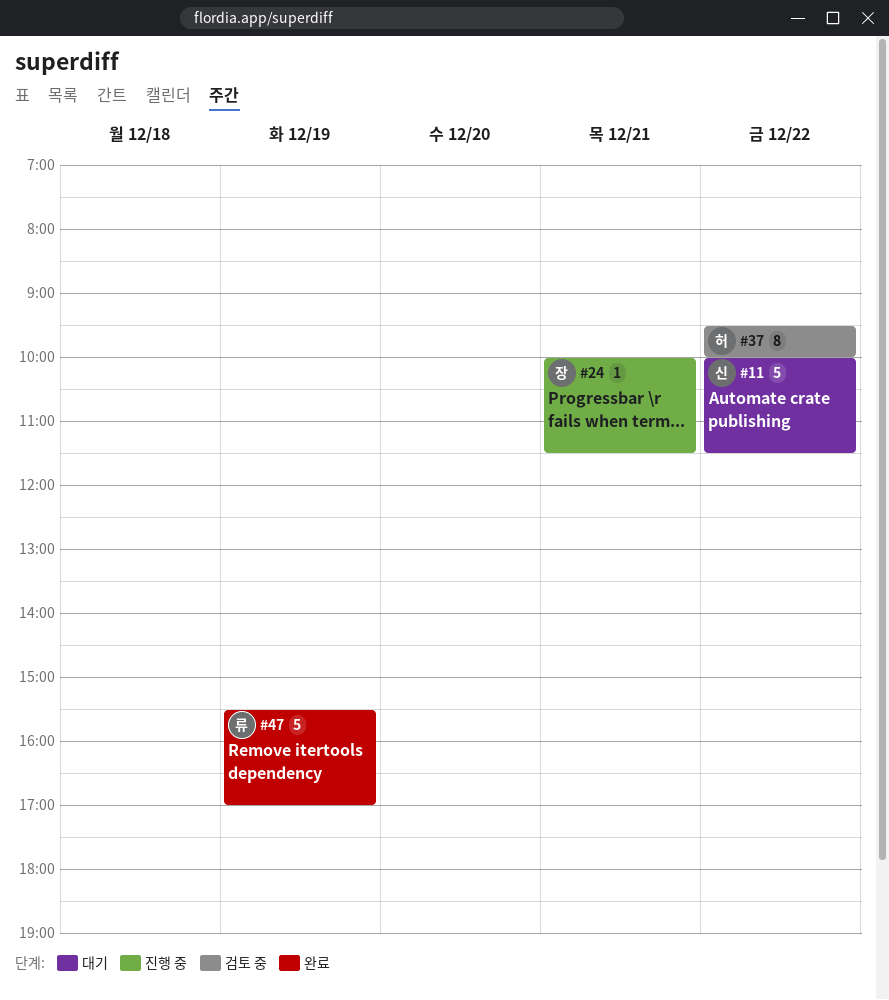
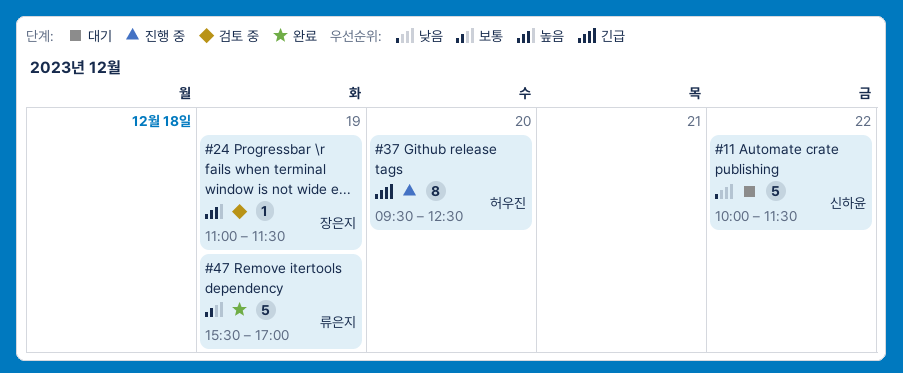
#24, status: 진행 중 -> 검토 중
#24, day: Dec 21 -> Dec 19
#24, begins: 10:00 -> 11:00
#37, status: 검토 중 -> 진행 중
#37, day: Dec 22 -> Dec 20
#37, ends: 10:00 -> 12:30

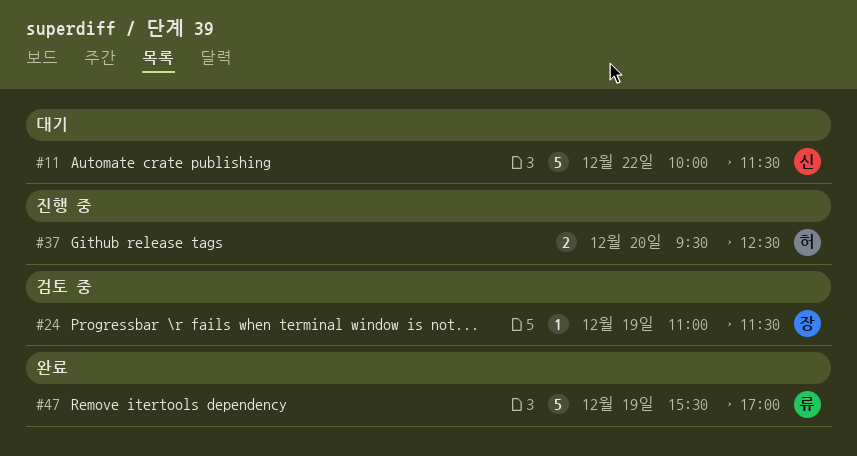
#37, estimate: 8 -> 2

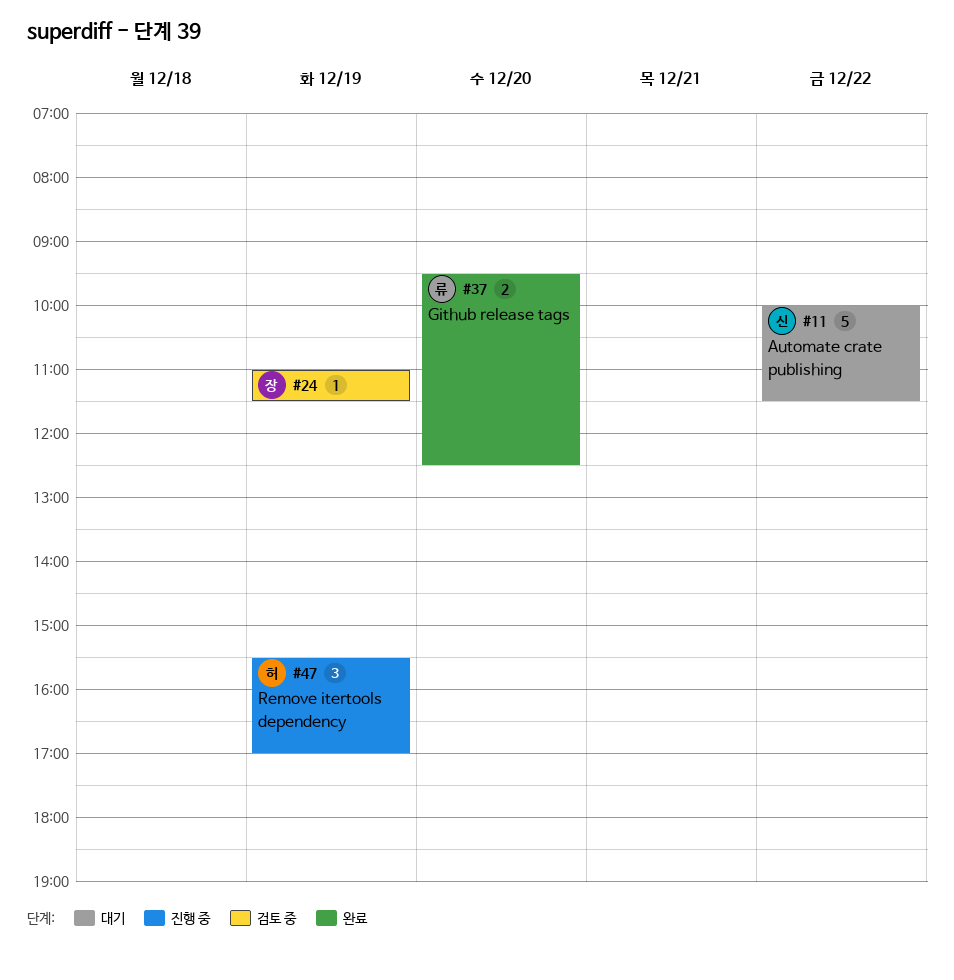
#37, status: 진행 중 -> 완료
#37, owner: 허 -> 류
#47, status: 완료 -> 진행 중
#47, owner: 류 -> 허
#47, estimate: 5 -> 3

